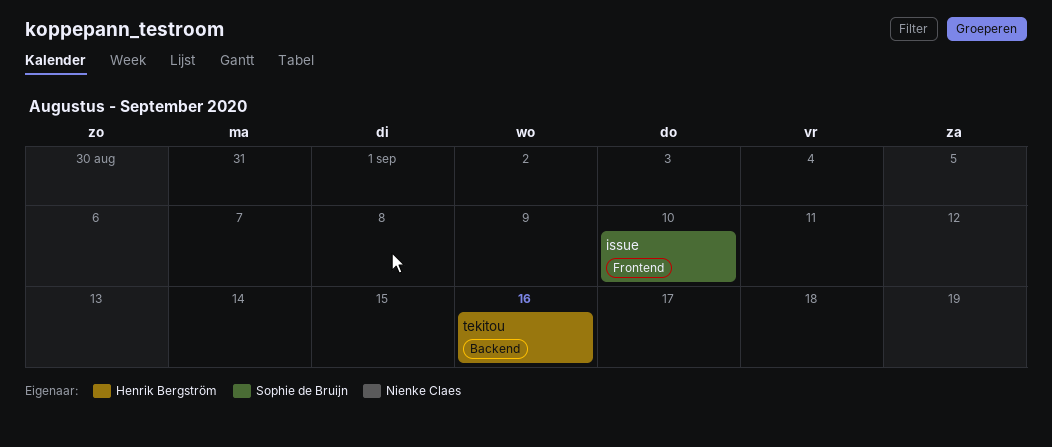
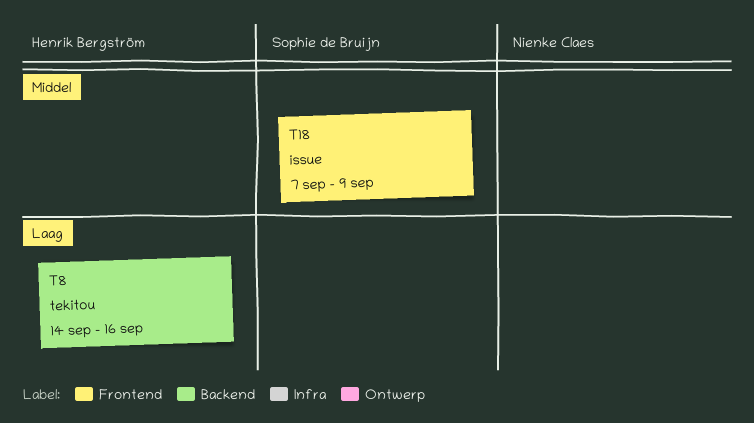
issue, due: Sep 10 -> Sep 9

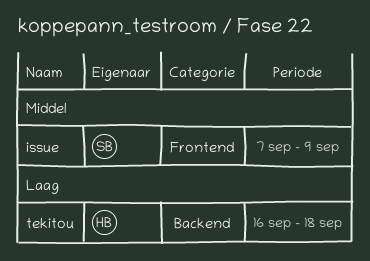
tekitou, start: Sep 14 -> Sep 16
tekitou, due: Sep 16 -> Sep 18

